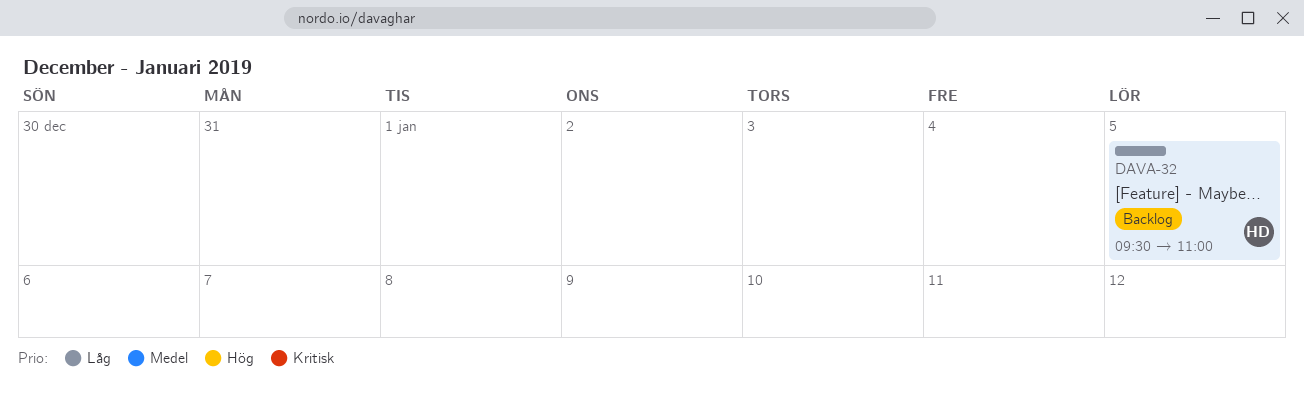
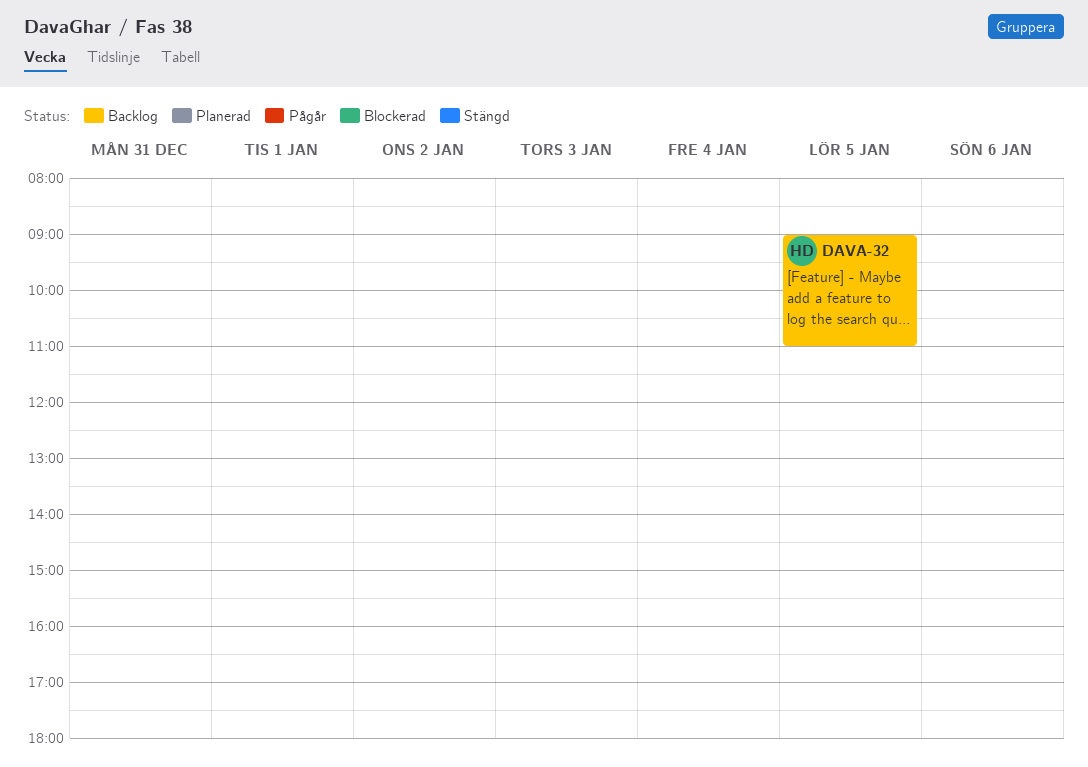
DAVA-32, begins: 09:30 -> 09:00

